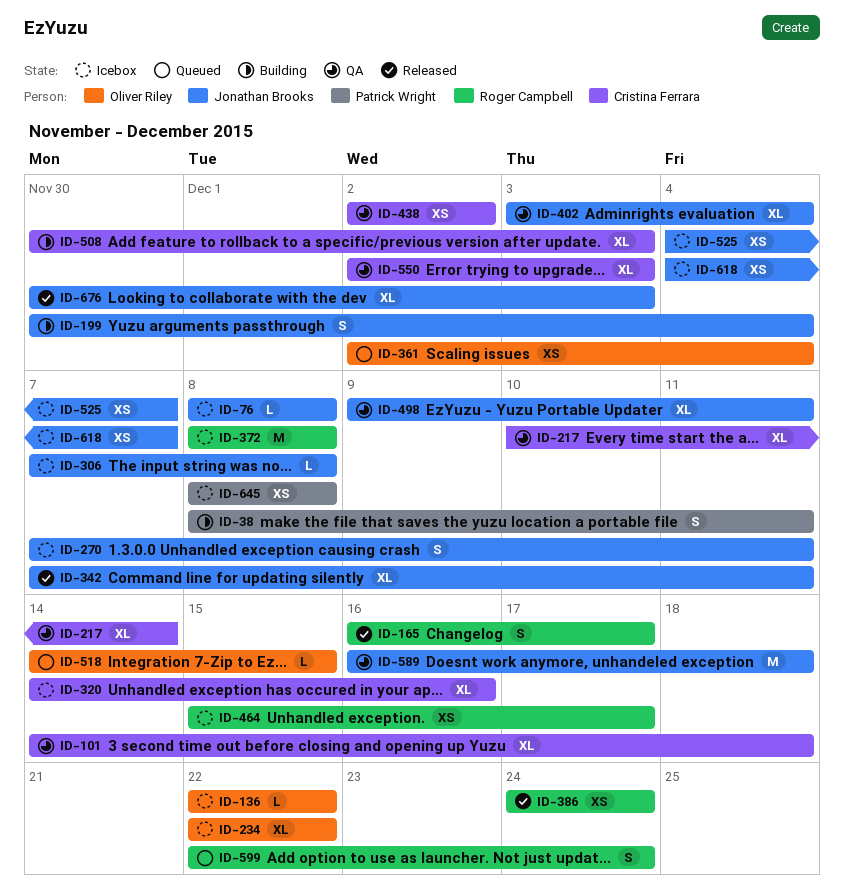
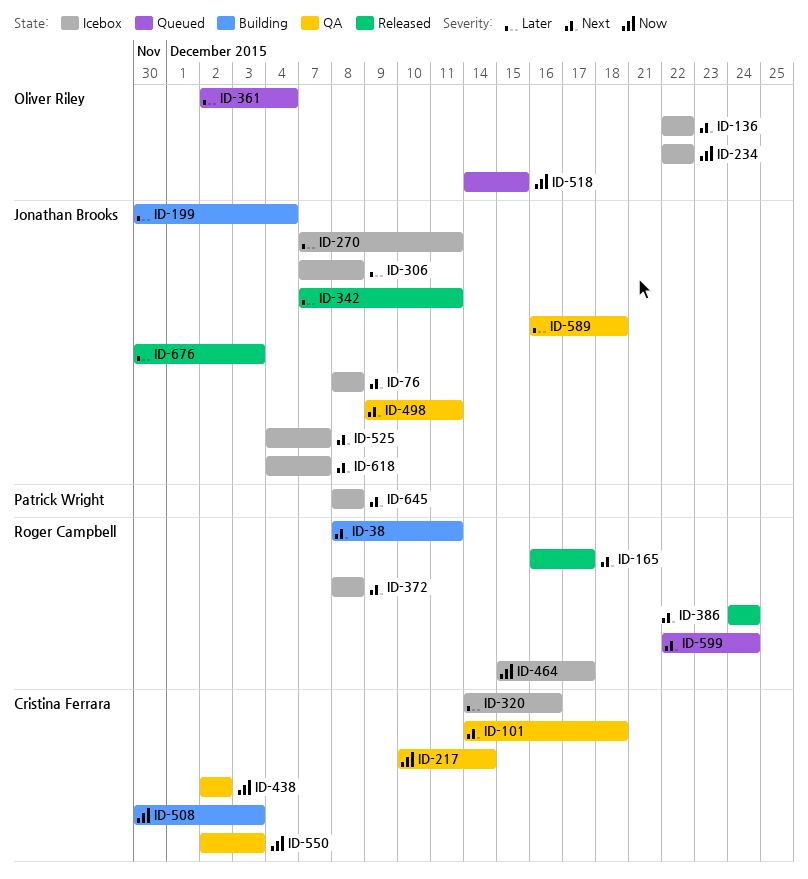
ID-38, owner: Patrick Wright -> Roger Campbell
ID-402: present -> none

